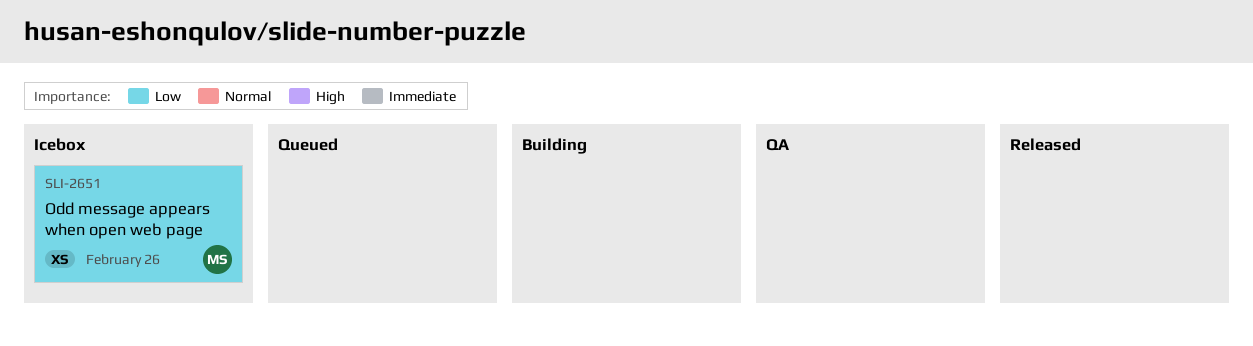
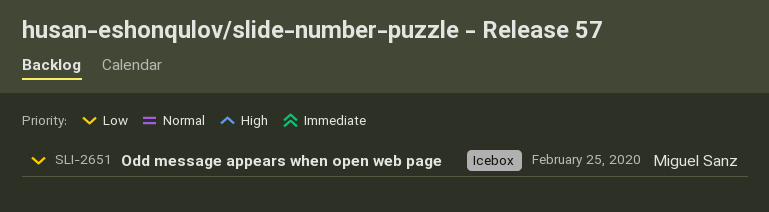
SLI-2651, due: Feb 26 -> Feb 25

